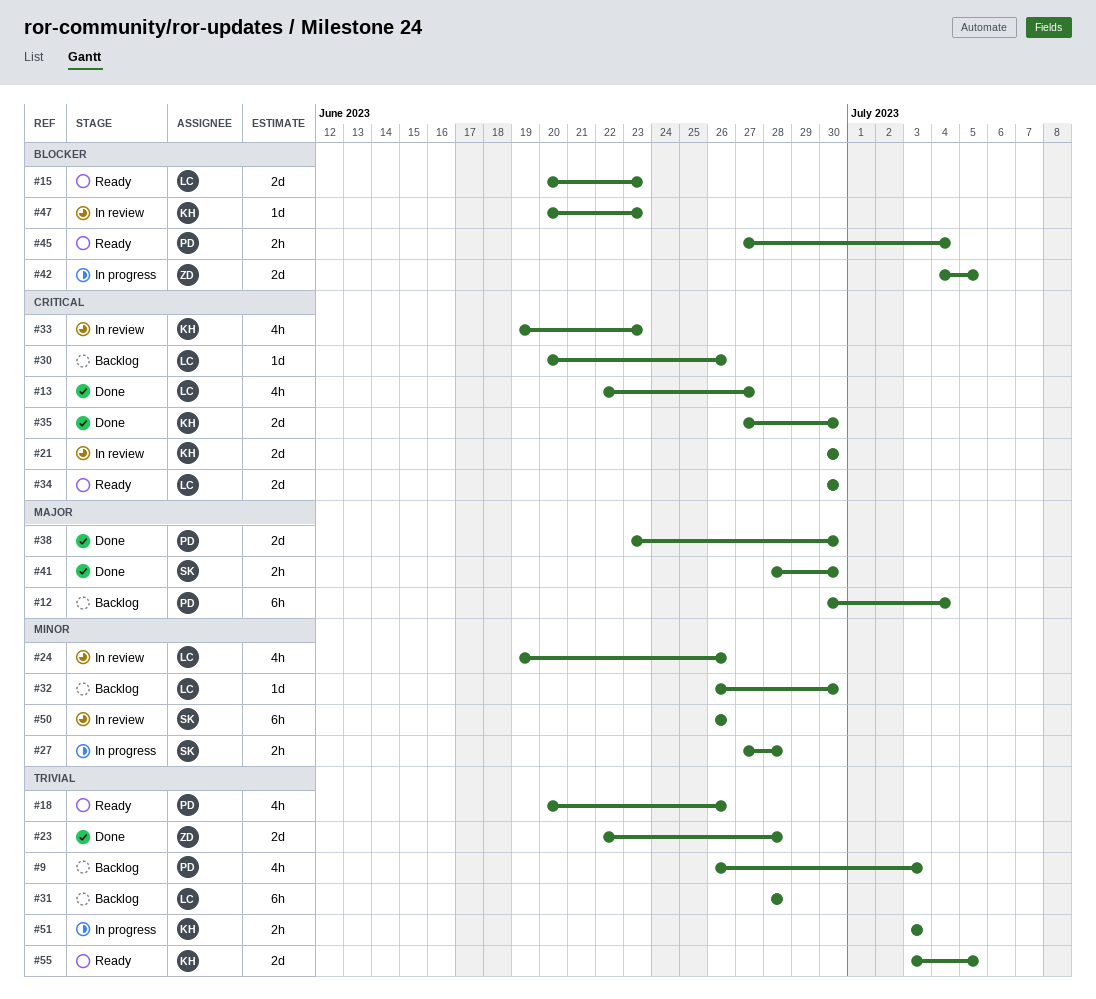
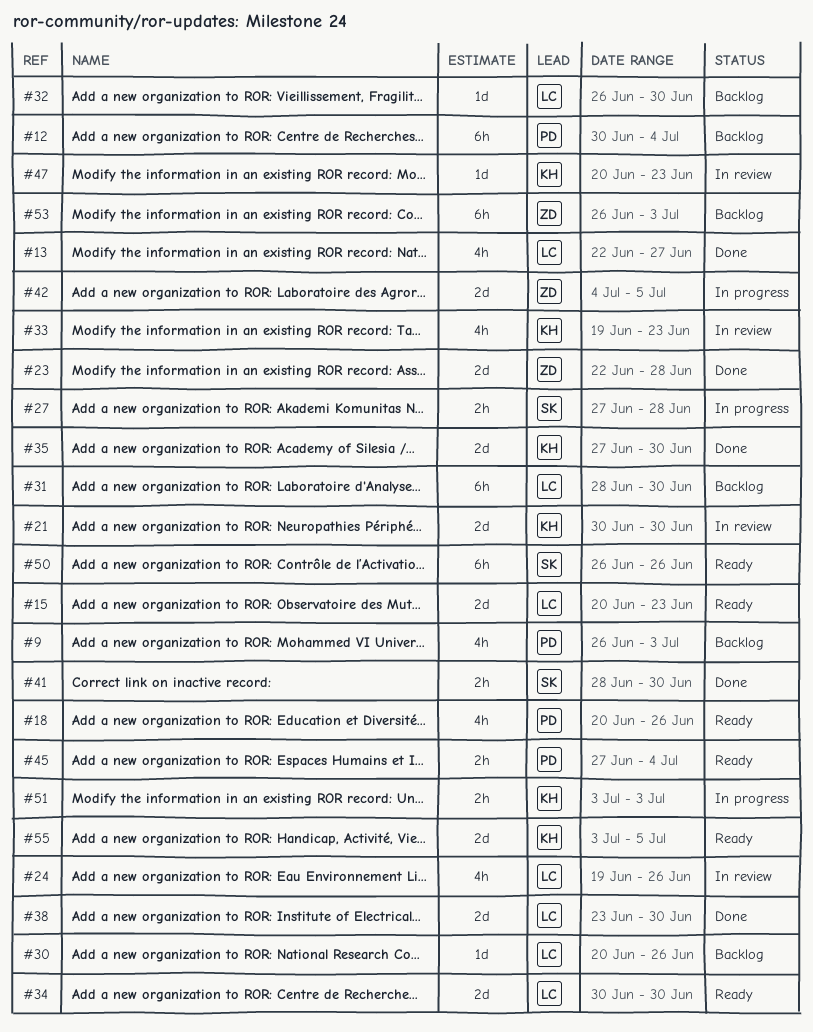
#31, due: Jun 28 -> Jun 30
#38, owner: PD -> LC
#50, status: In review -> Ready
#53: none -> present

